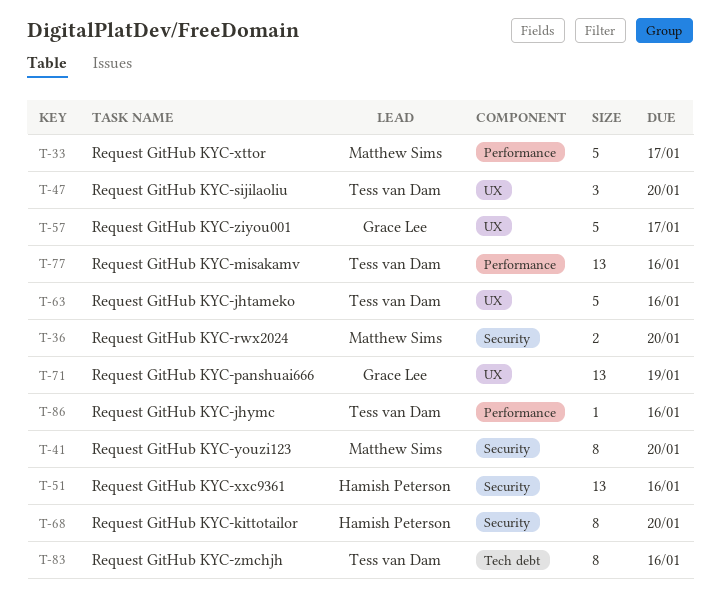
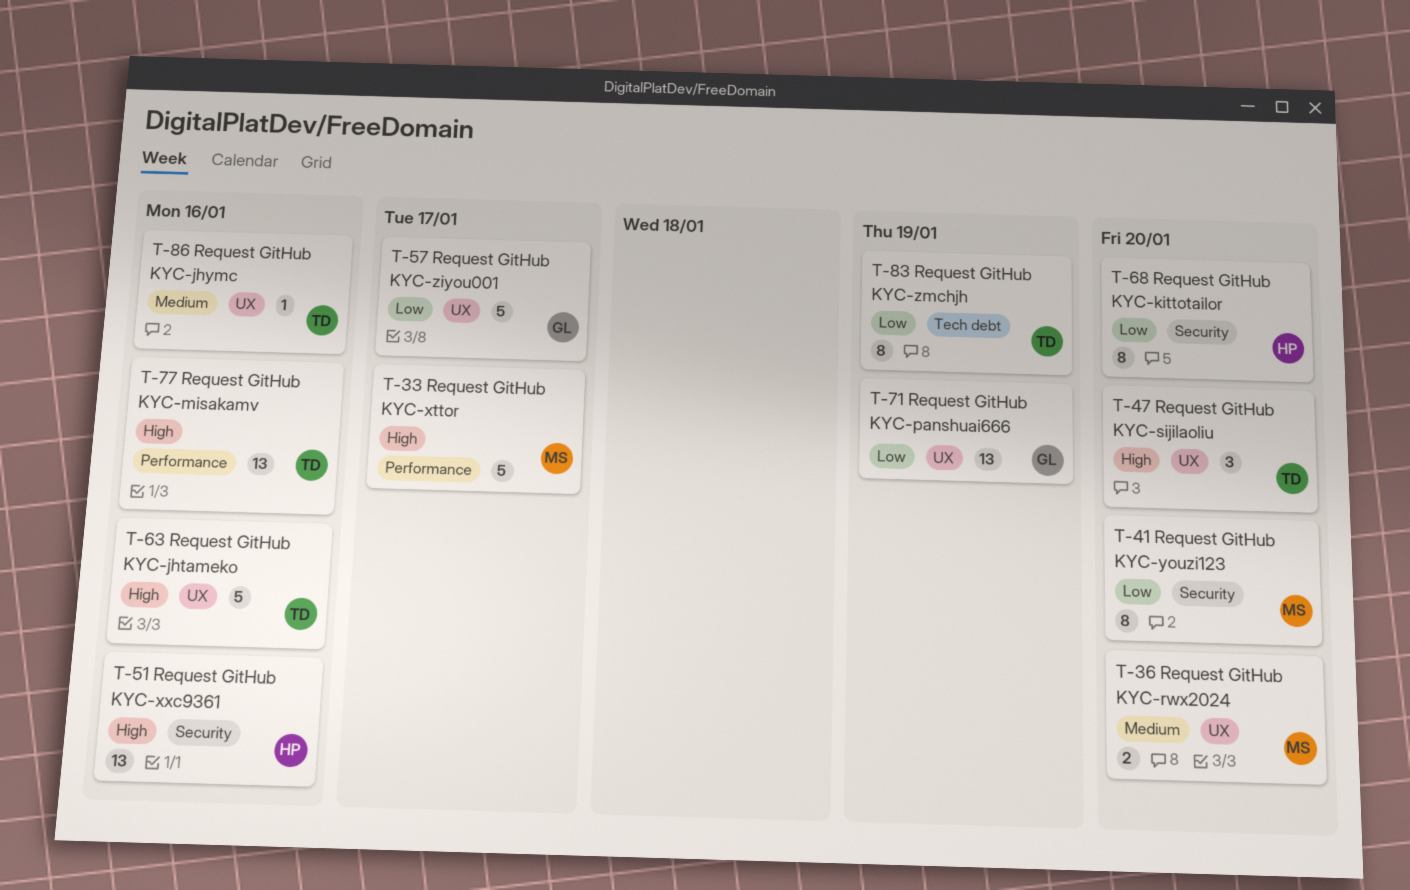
T-36, label: Security -> UX
T-83, due: Jan 16 -> Jan 19
T-86, label: Performance -> UX

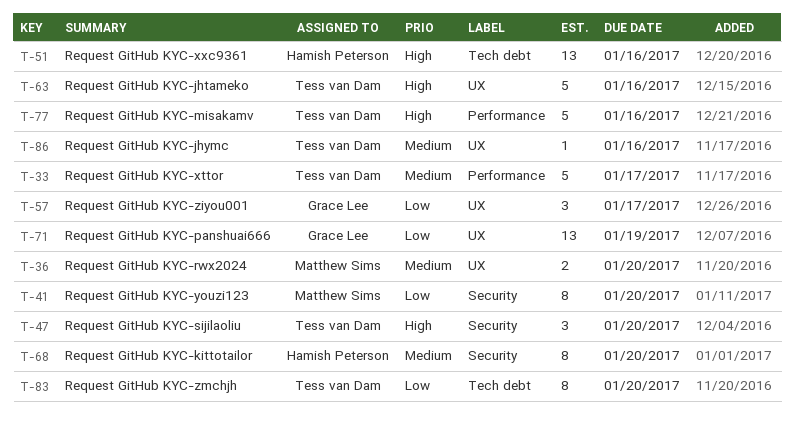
T-33, owner: Matthew Sims -> Tess van Dam
T-33, priority: High -> Medium
T-47, label: UX -> Security
T-51, label: Security -> Tech debt
T-57, estimate: 5 -> 3
T-68, priority: Low -> Medium
T-77, estimate: 13 -> 5
T-83, due: Jan 19 -> Jan 20

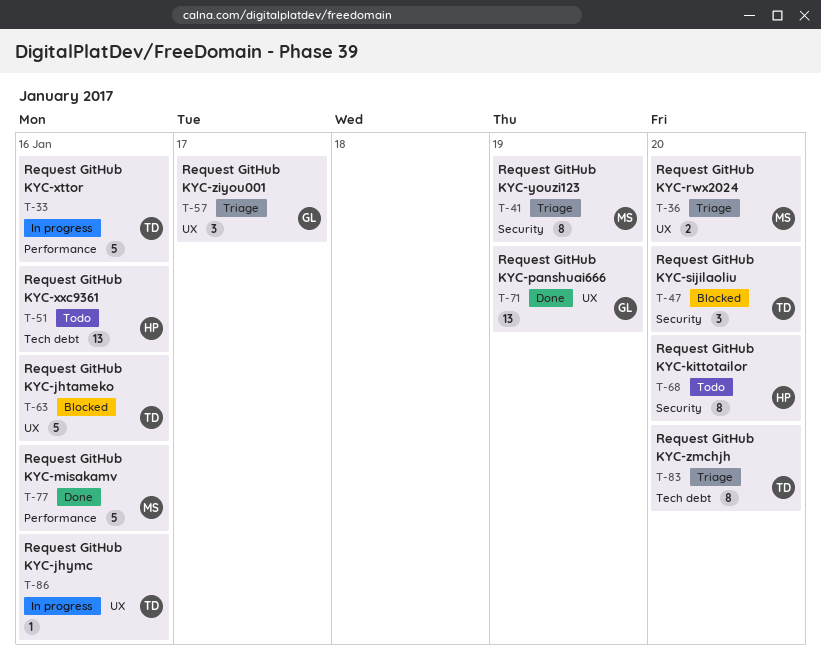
T-33, due: Jan 17 -> Jan 16
T-41, due: Jan 20 -> Jan 19
T-77, owner: Tess van Dam -> Matthew Sims

